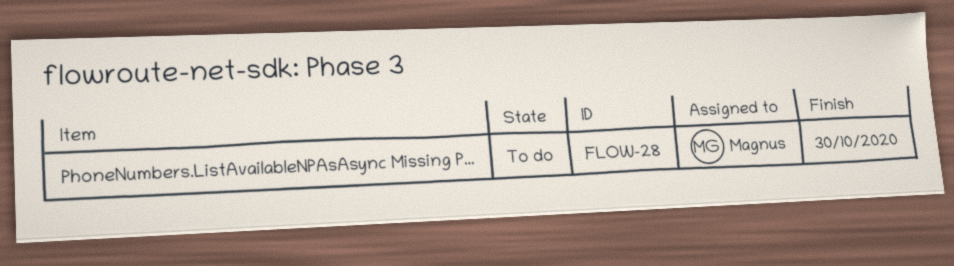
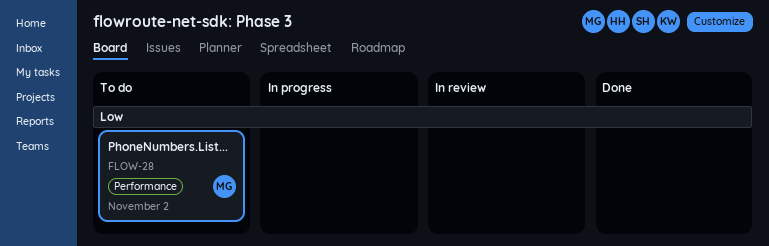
FLOW-28, due: Oct 30 -> Nov 2

